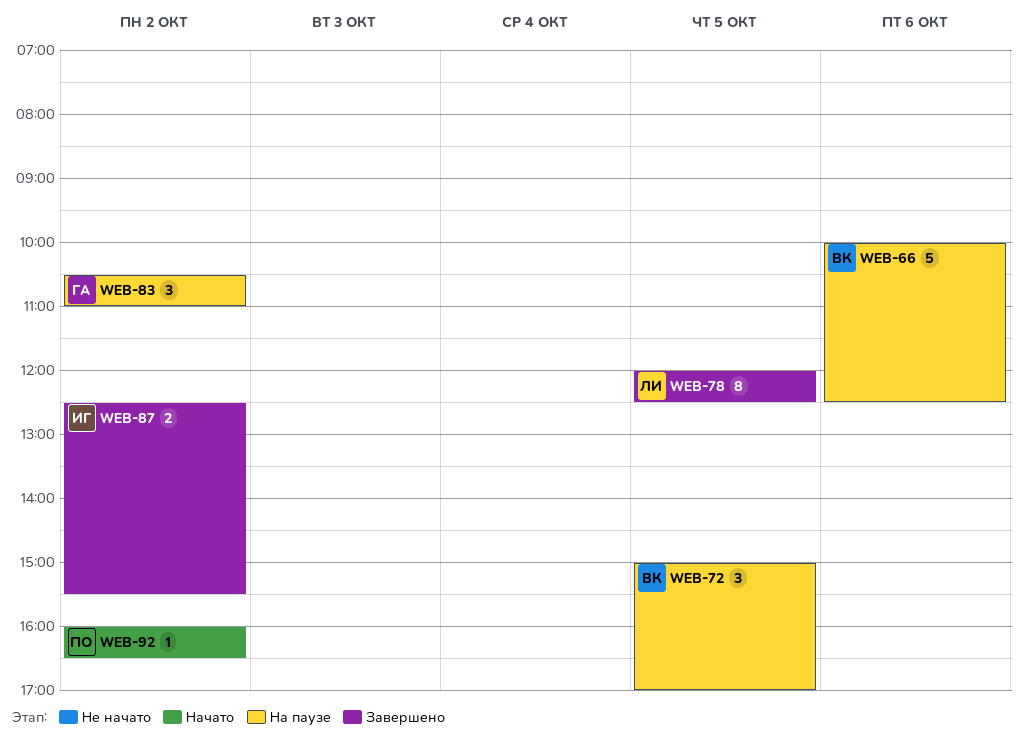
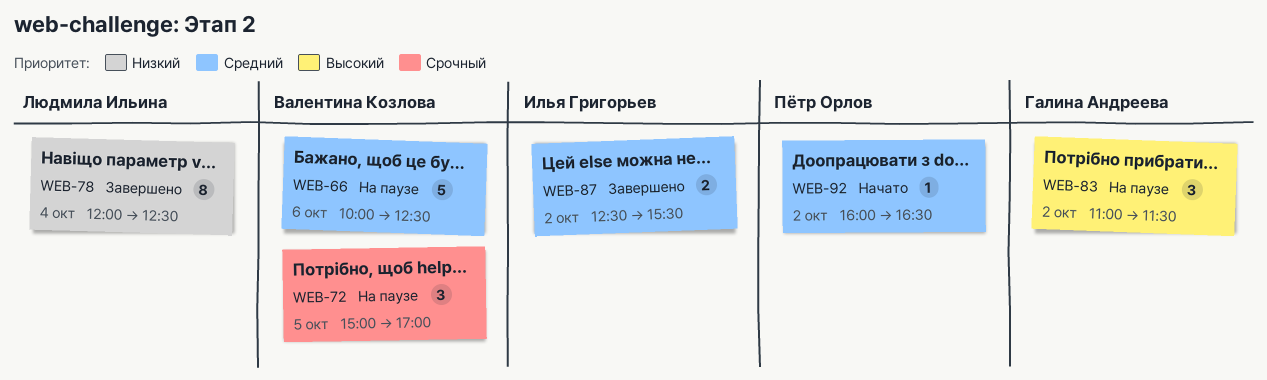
WEB-78, day: Oct 5 -> Oct 4
WEB-83, begins: 10:30 -> 11:00
WEB-83, ends: 11:00 -> 11:30

